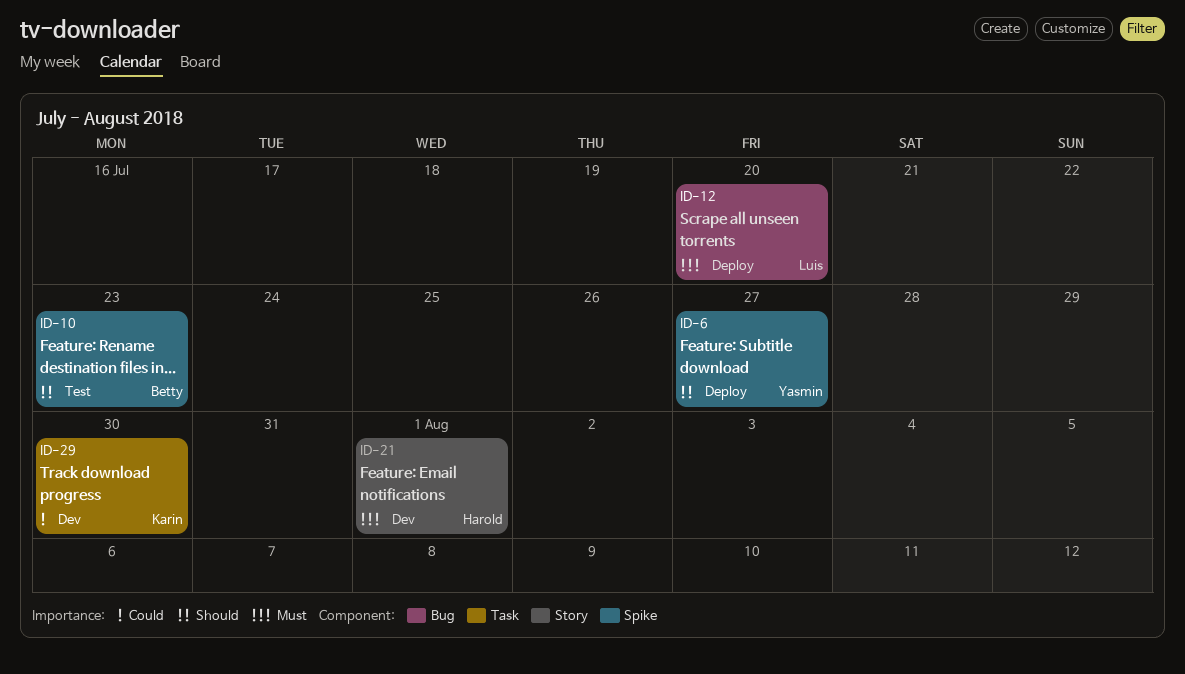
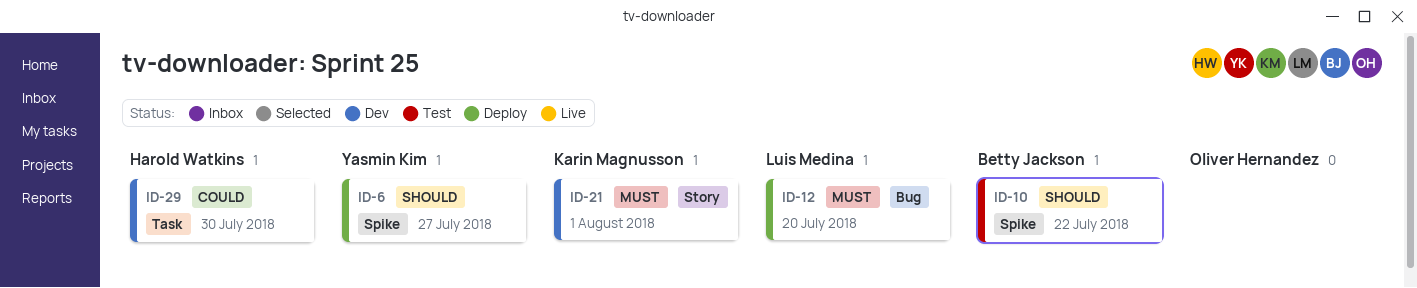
ID-10, due: Jul 23 -> Jul 22
ID-21, owner: Harold Watkins -> Karin Magnusson
ID-29, owner: Karin Magnusson -> Harold Watkins

